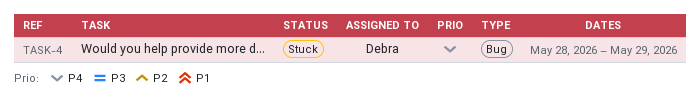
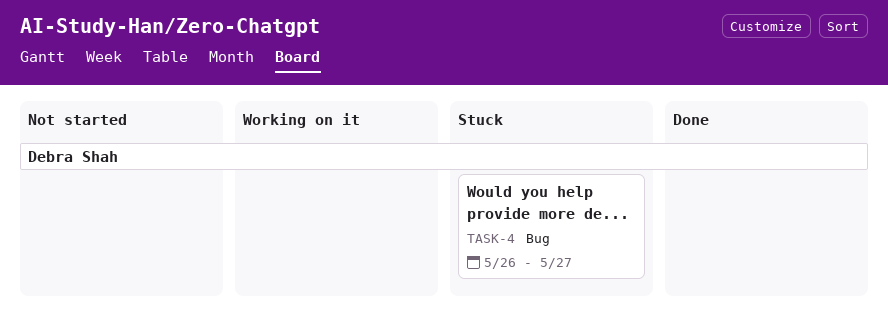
TASK-4, start: May 28 -> May 26
TASK-4, due: May 29 -> May 27

